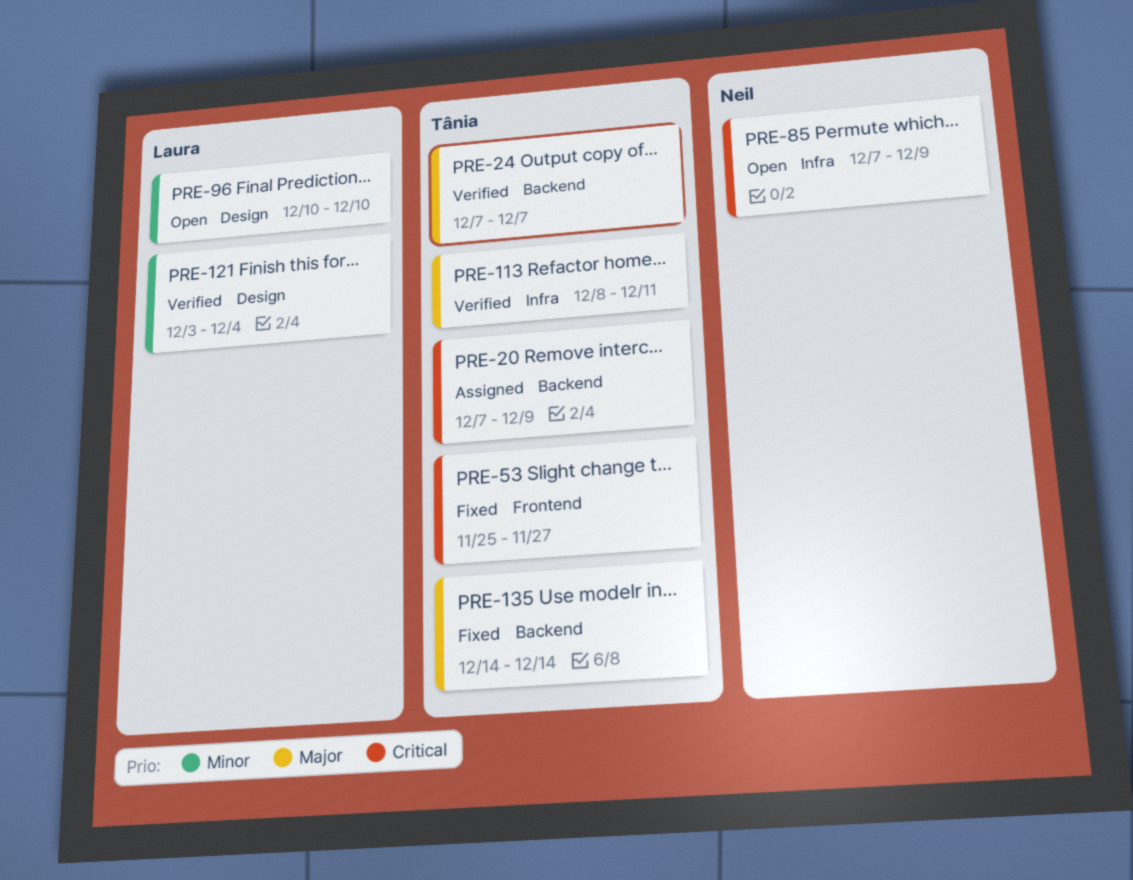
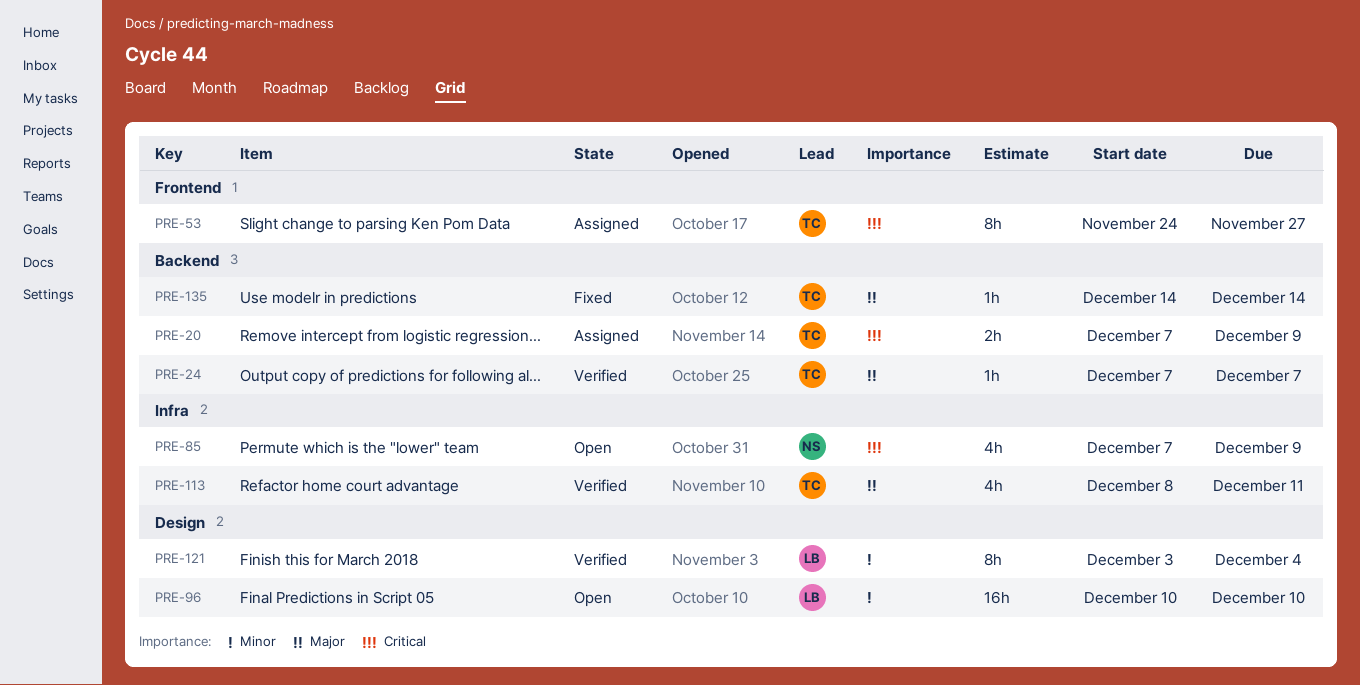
PRE-53, status: Fixed -> Assigned
PRE-53, start: Nov 25 -> Nov 24

